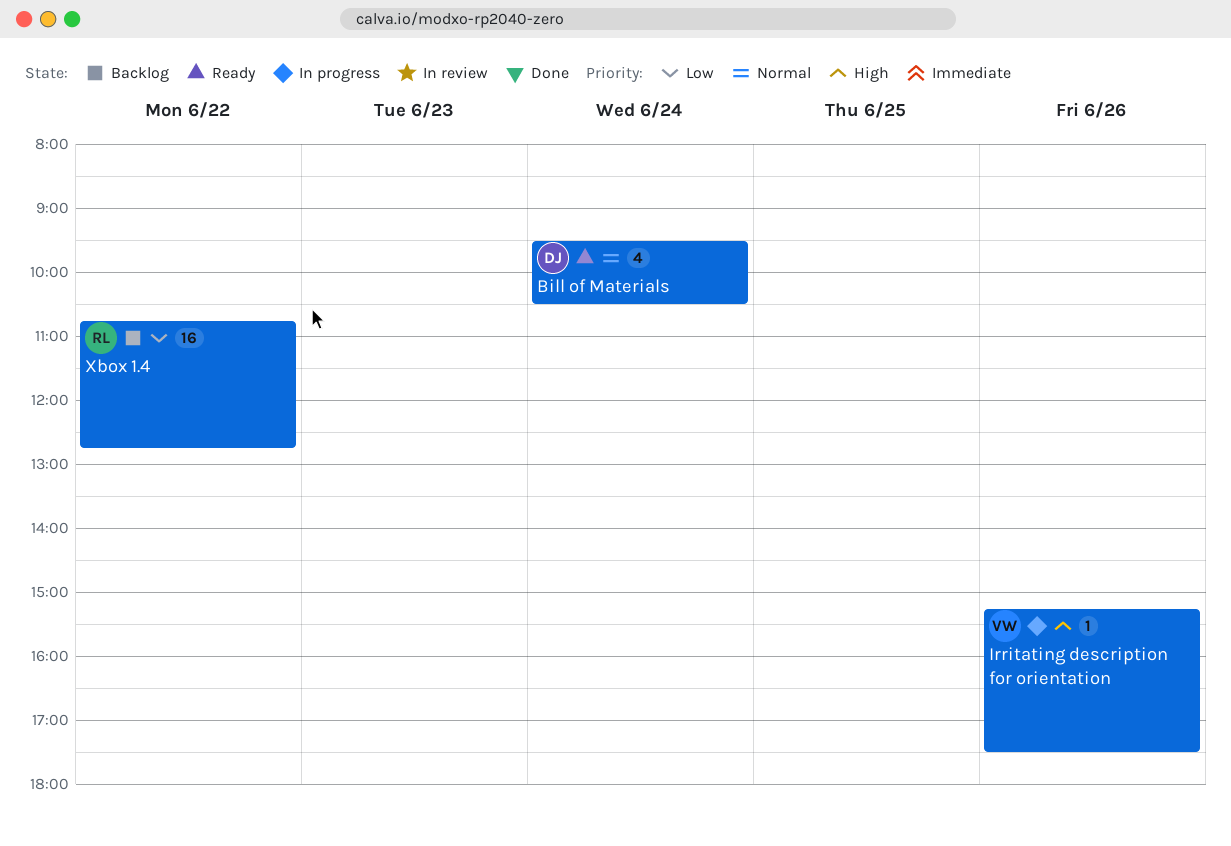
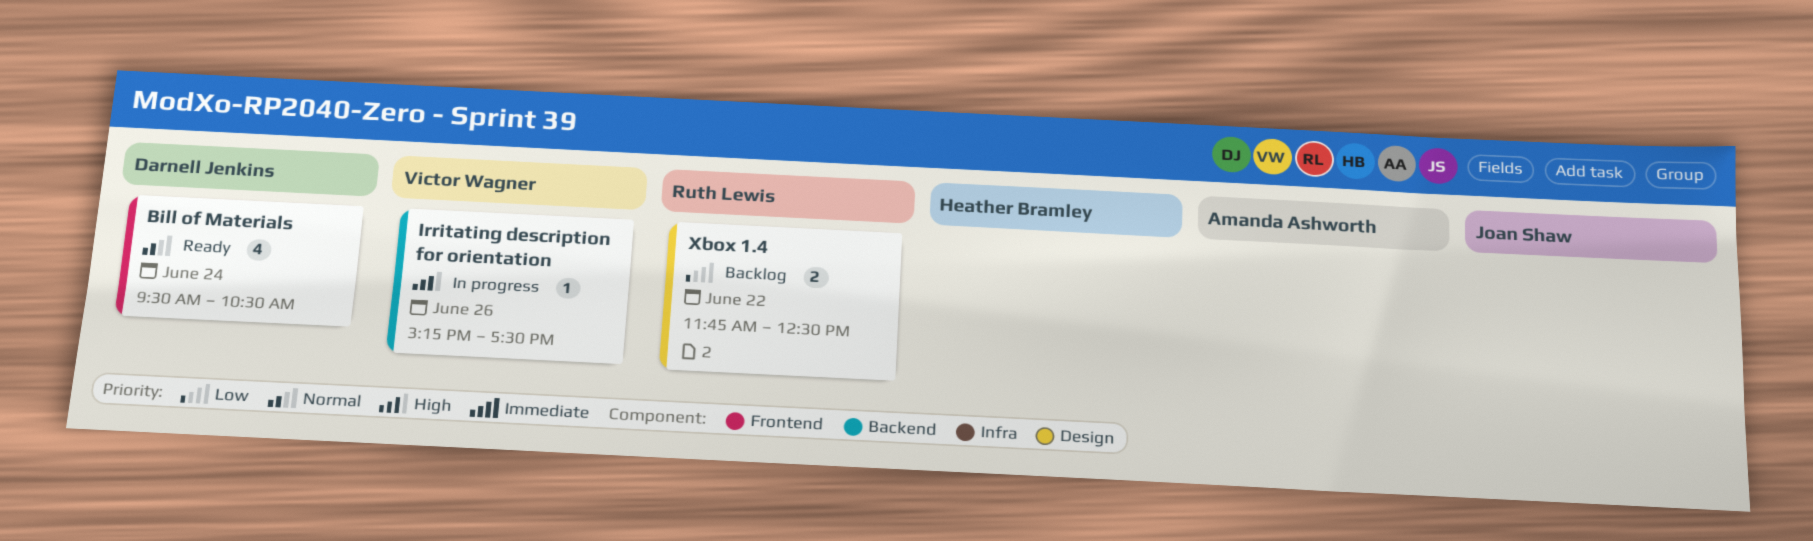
Xbox 1.4, estimate: 16 -> 2
Xbox 1.4, begins: 10:45 -> 11:45
Xbox 1.4, ends: 12:45 -> 12:30

